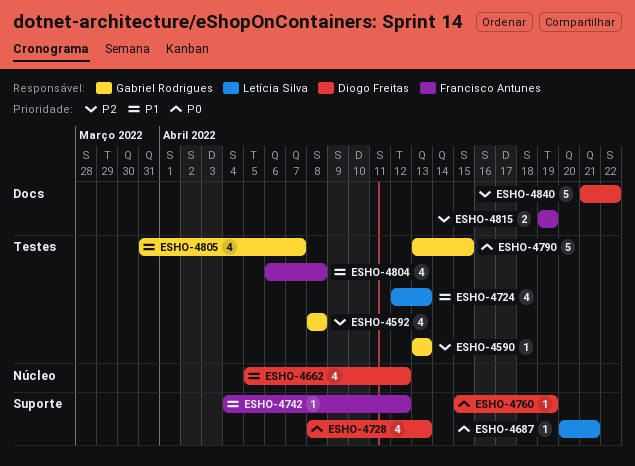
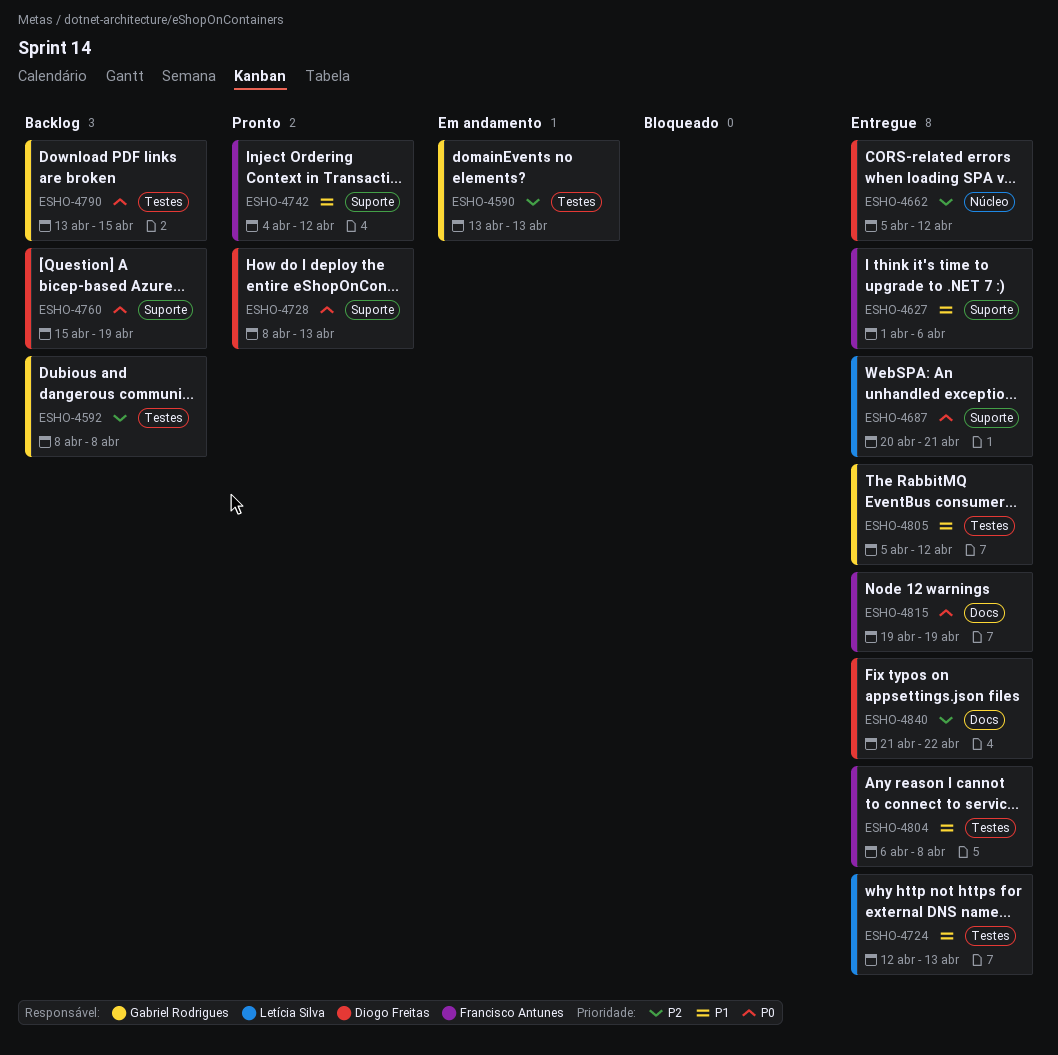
ESHO-4627: none -> present
ESHO-4662, priority: P1 -> P2
ESHO-4805, start: Mar 31 -> Apr 5
ESHO-4805, due: Apr 7 -> Apr 12
ESHO-4815, priority: P2 -> P0

